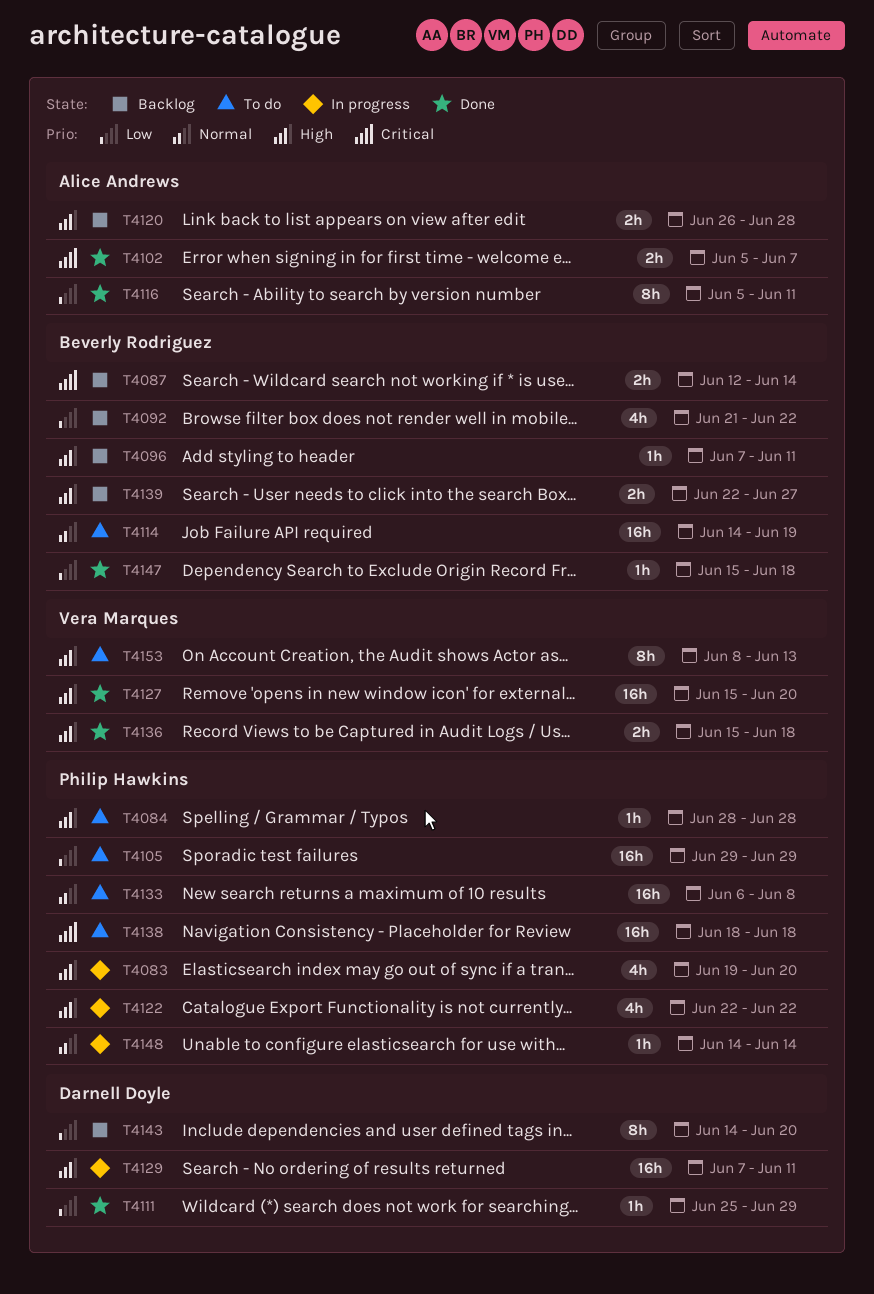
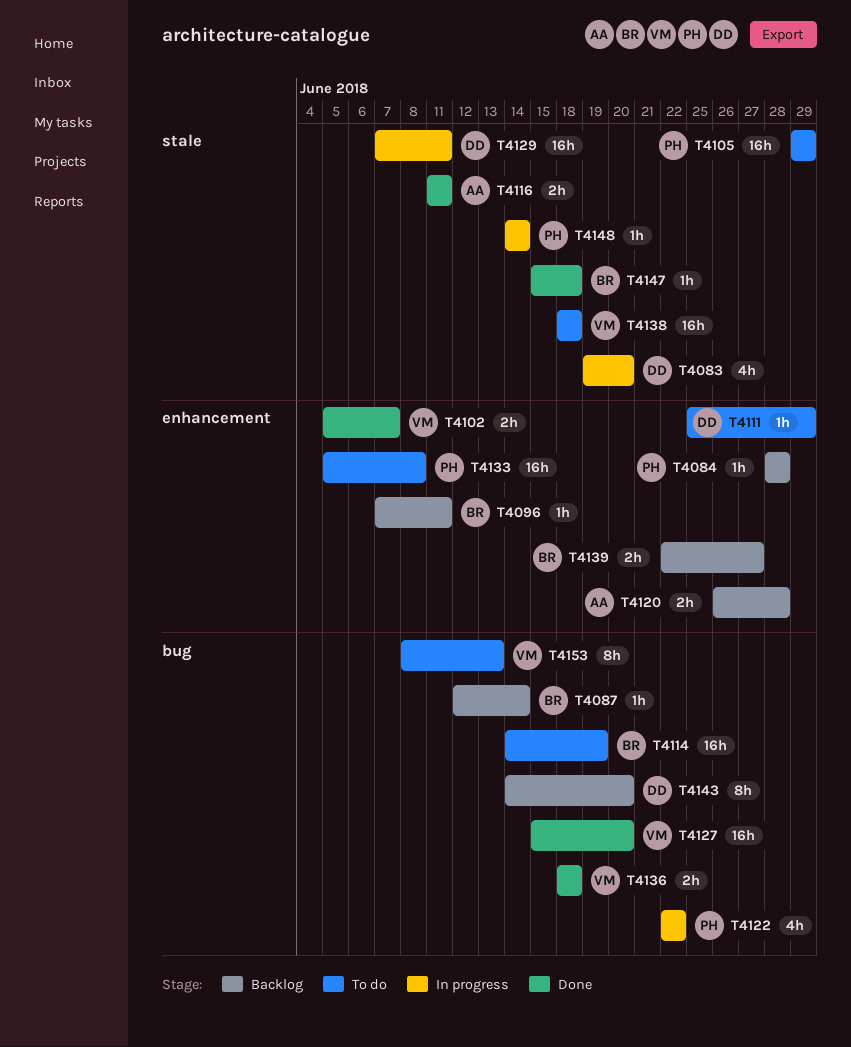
T4083, owner: Philip Hawkins -> Darnell Doyle
T4084, status: To do -> Backlog
T4087, estimate: 2h -> 1h
T4092: present -> none
T4102, owner: Alice Andrews -> Vera Marques
T4111, status: Done -> To do
T4116, estimate: 8h -> 2h
T4116, start: Jun 5 -> Jun 11
T4133, start: Jun 6 -> Jun 5
T4136, start: Jun 15 -> Jun 18
T4138, owner: Philip Hawkins -> Vera Marques

